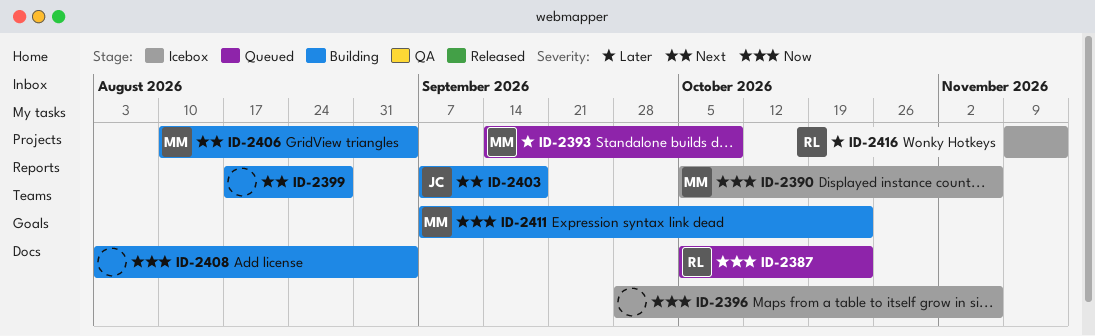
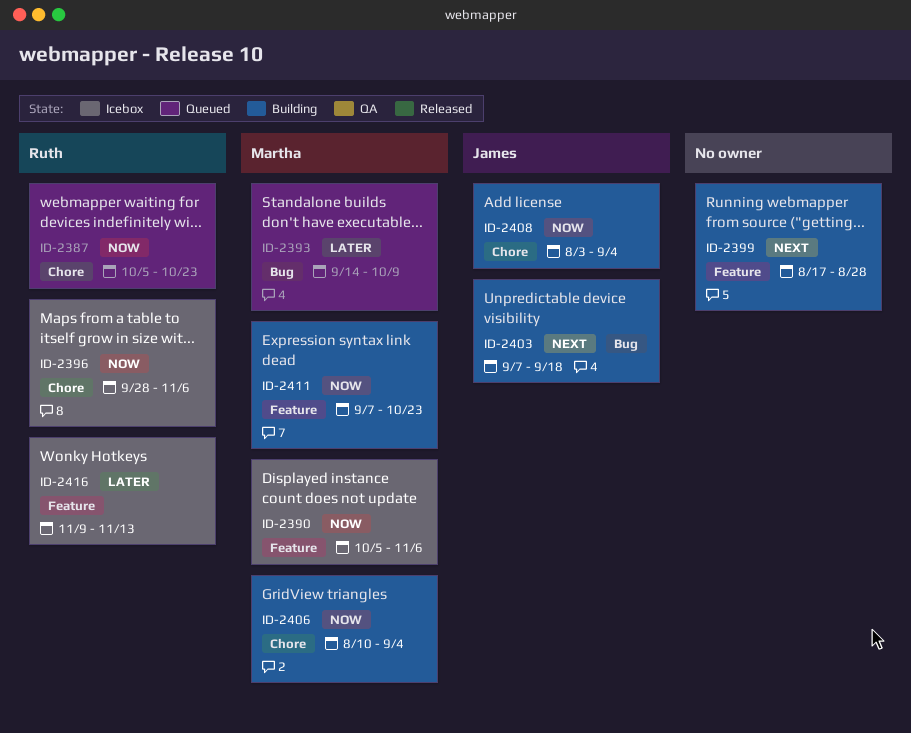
ID-2396, owner: none -> Ruth
ID-2406, priority: Next -> Now
ID-2408, owner: none -> James

